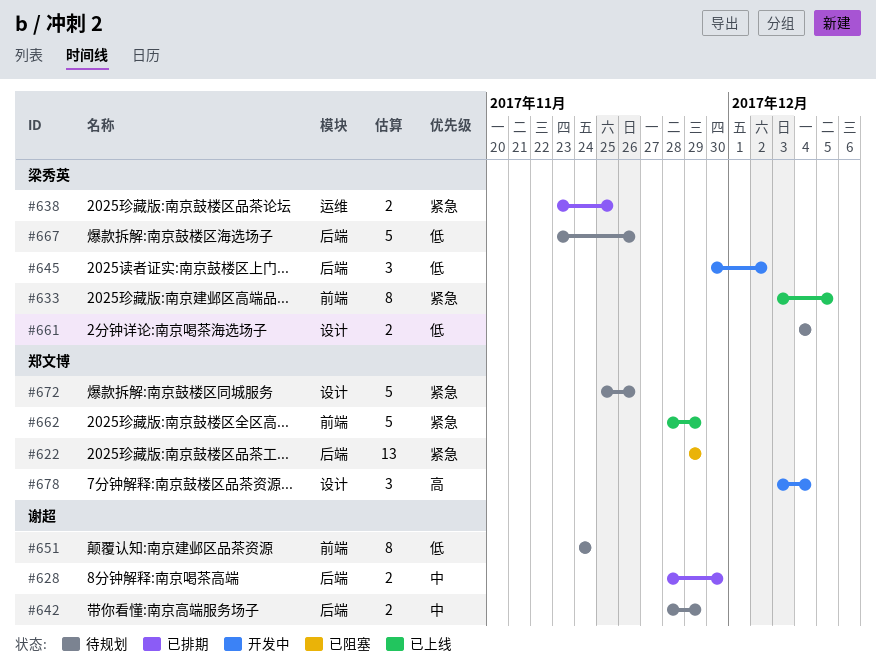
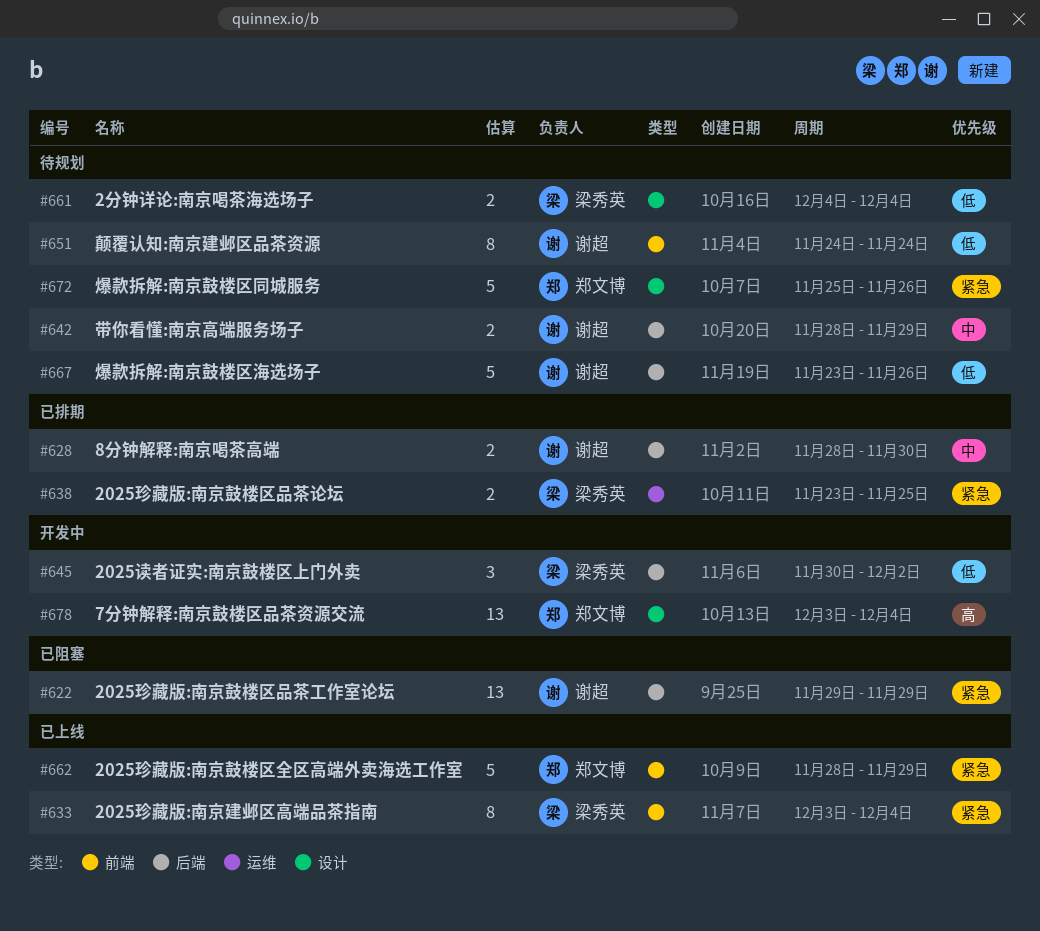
#622, owner: 郑文博 -> 谢超
#633, due: Dec 5 -> Dec 4
#667, owner: 梁秀英 -> 谢超
#678, estimate: 3 -> 13

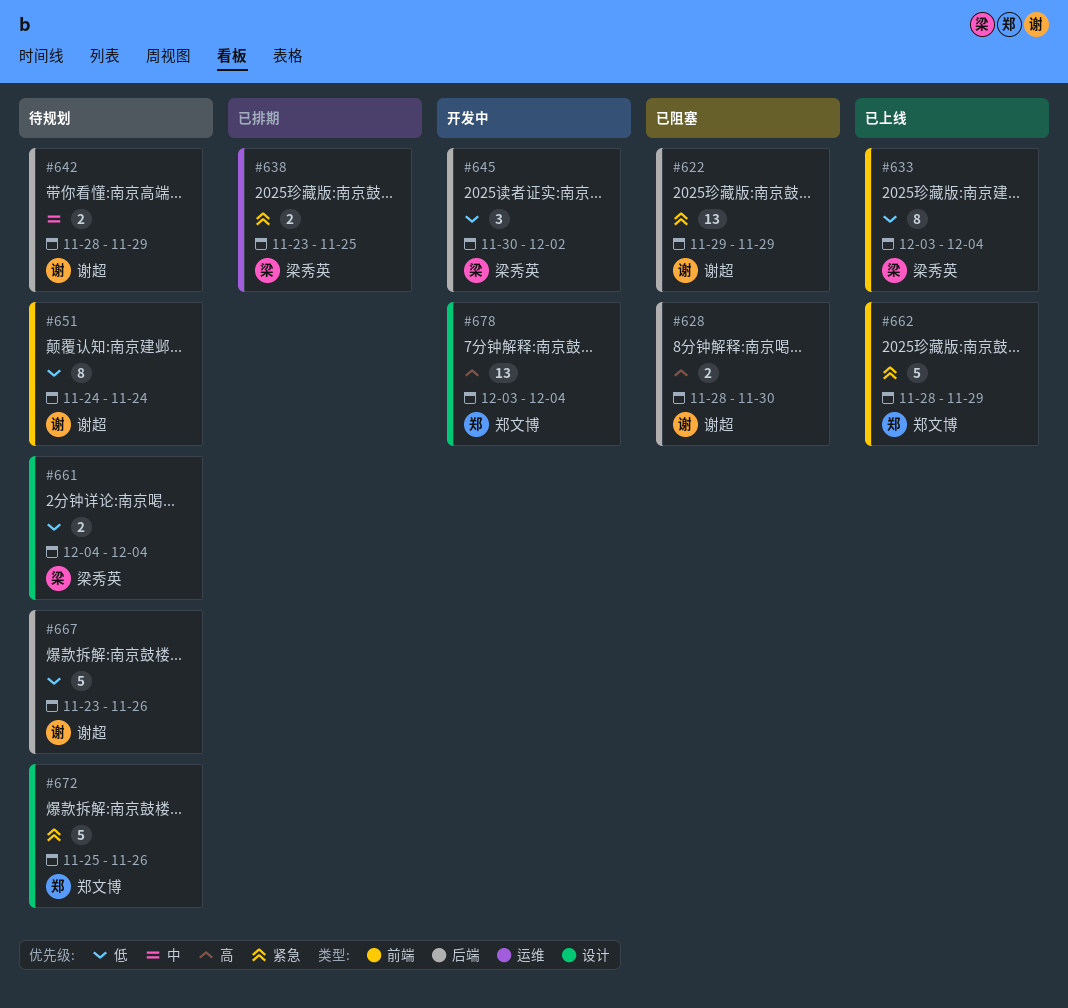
#628, status: 已排期 -> 已阻塞
#628, priority: 中 -> 高
#633, priority: 紧急 -> 低

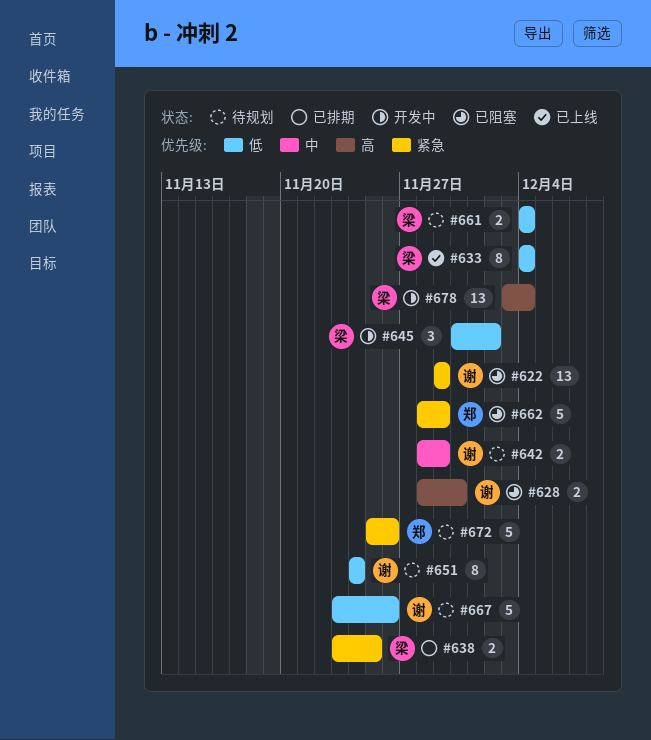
#633, start: Dec 3 -> Dec 4
#662, status: 已上线 -> 已阻塞
#678, owner: 郑文博 -> 梁秀英

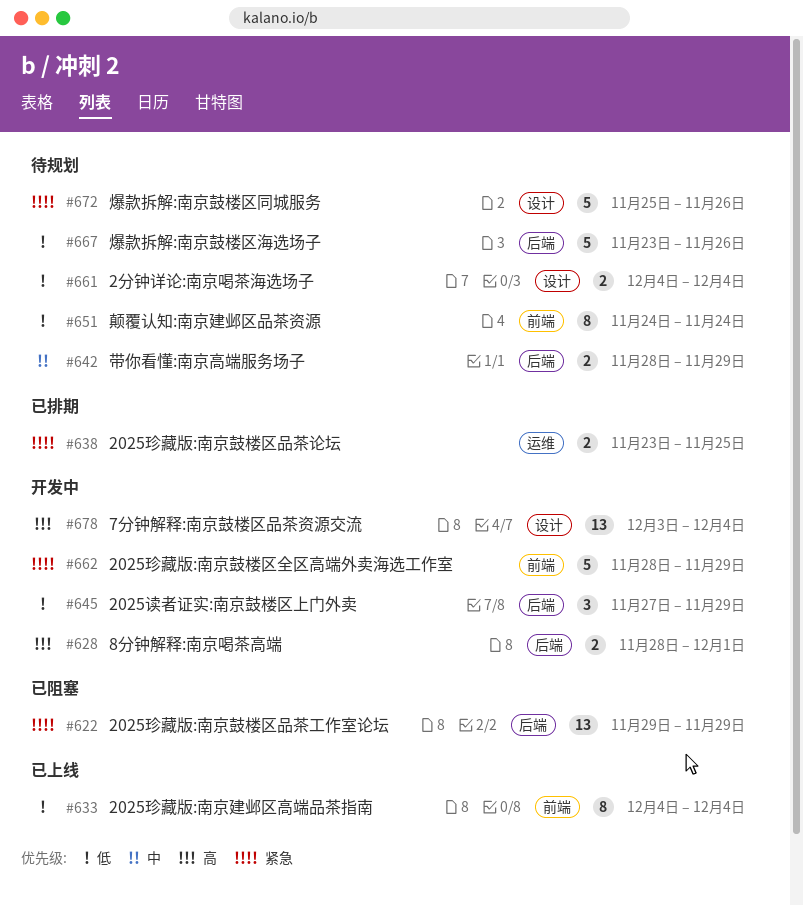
#628, status: 已阻塞 -> 开发中
#628, due: Nov 30 -> Dec 1
#645, start: Nov 30 -> Nov 27
#645, due: Dec 2 -> Nov 29
#662, status: 已阻塞 -> 开发中

